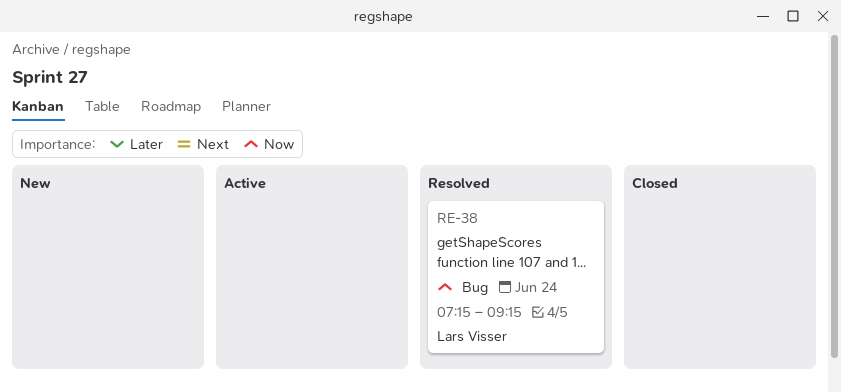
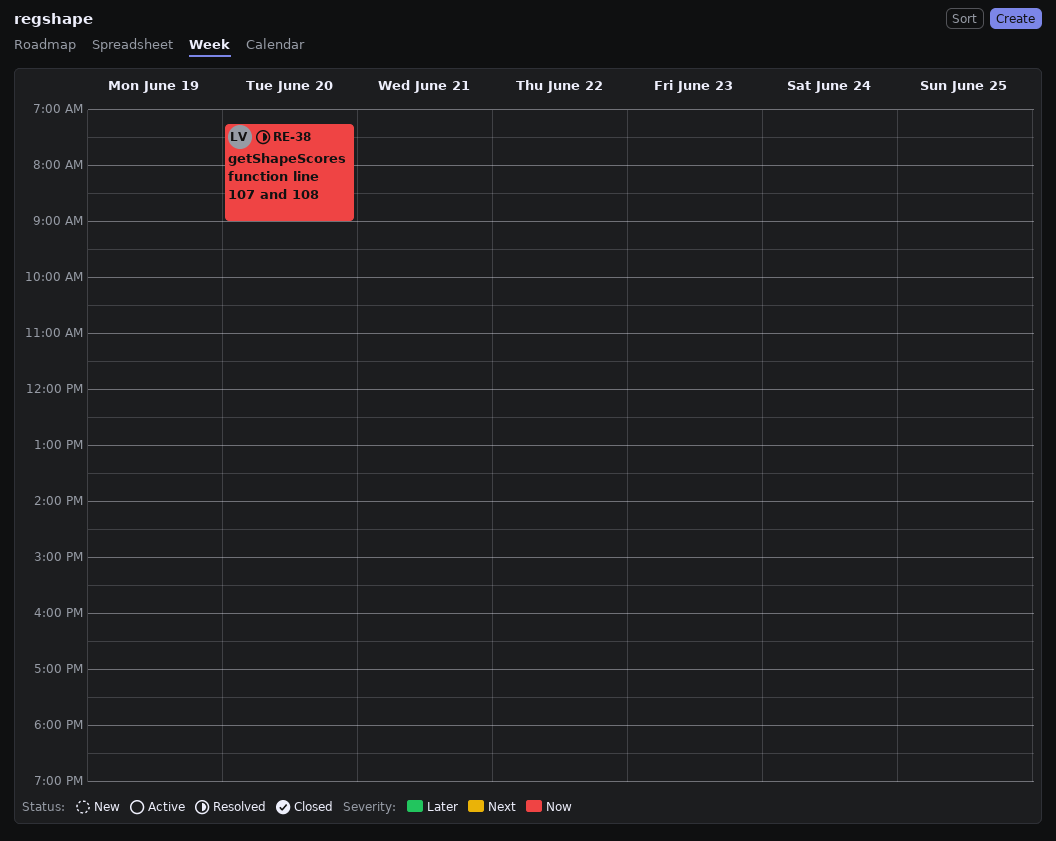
RE-38, day: Jun 24 -> Jun 20
RE-38, ends: 09:15 -> 09:00

